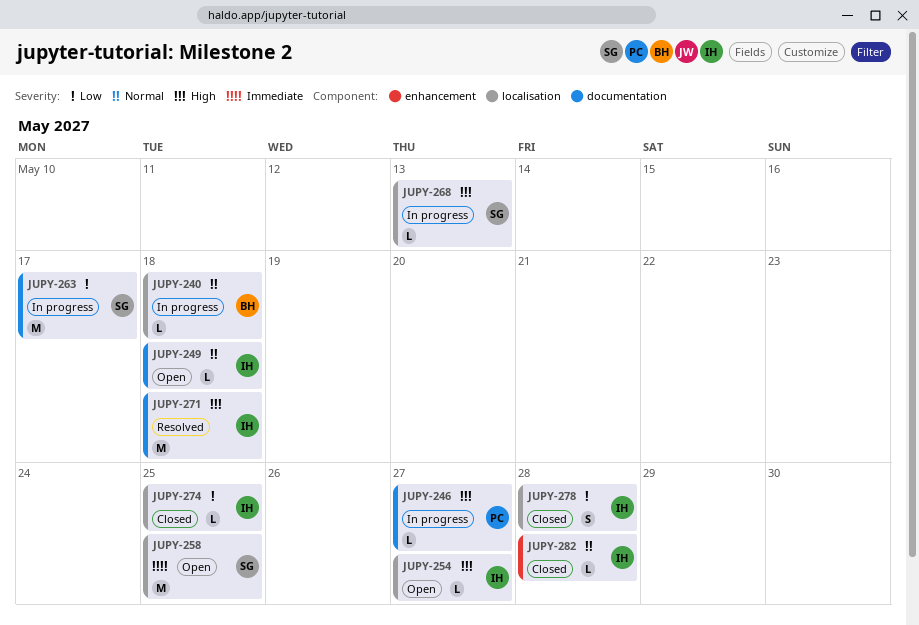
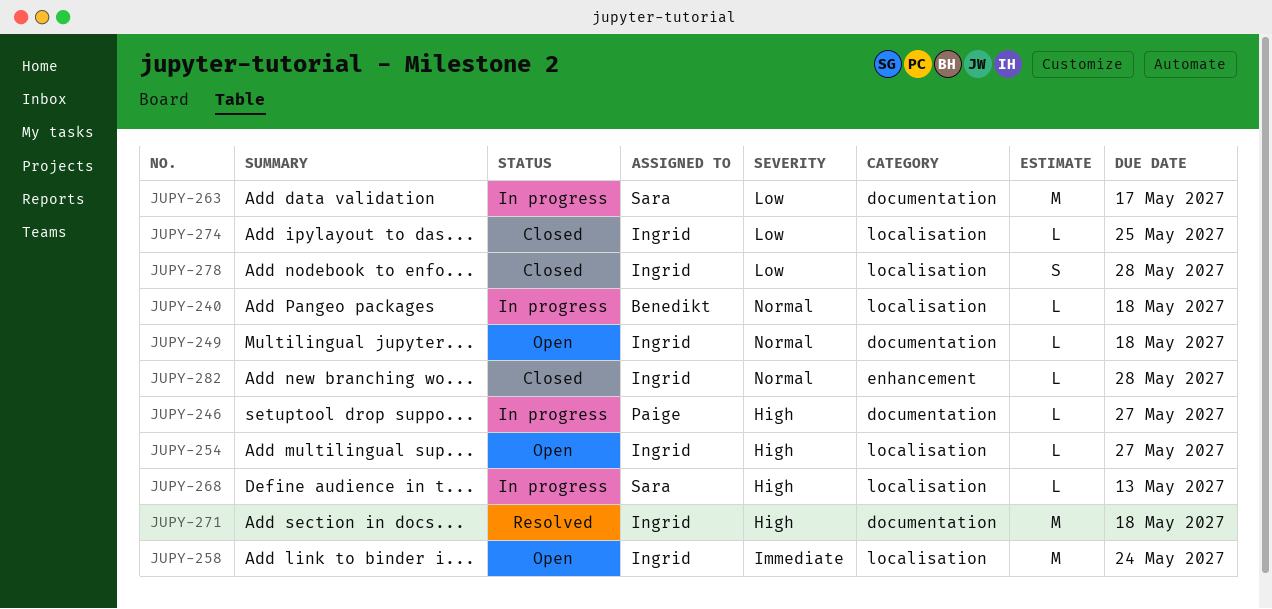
JUPY-258, owner: Sara -> Ingrid
JUPY-258, due: May 25 -> May 24

